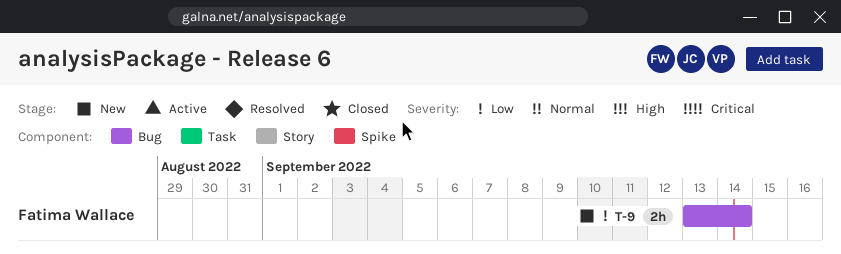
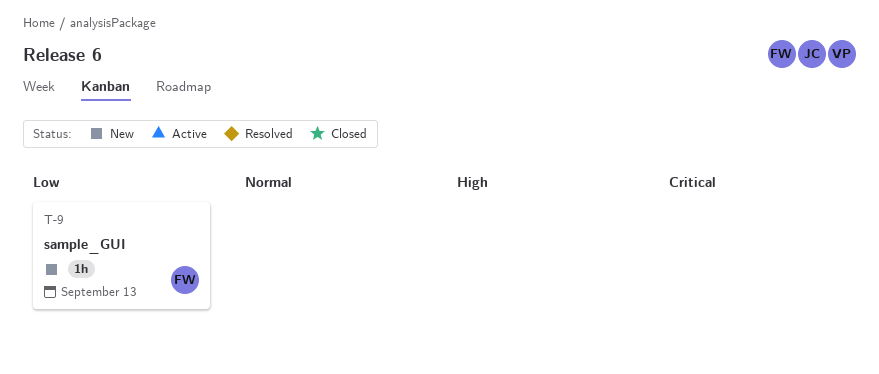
T-9, estimate: 2h -> 1h
T-9, due: Sep 14 -> Sep 13

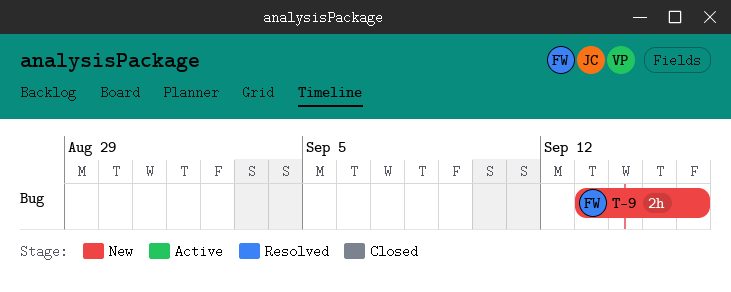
T-9, estimate: 1h -> 2h
T-9, due: Sep 13 -> Sep 16

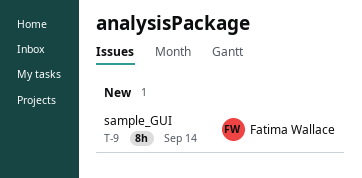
T-9, estimate: 2h -> 8h
T-9, due: Sep 16 -> Sep 14

